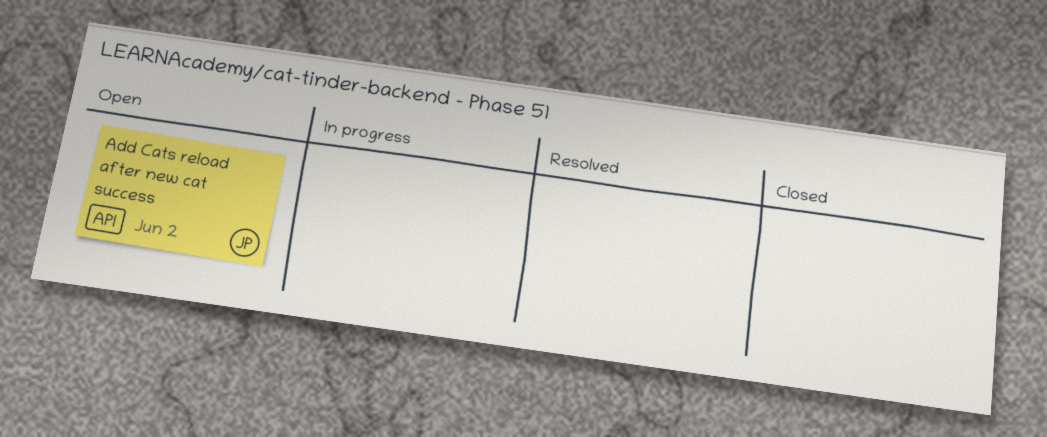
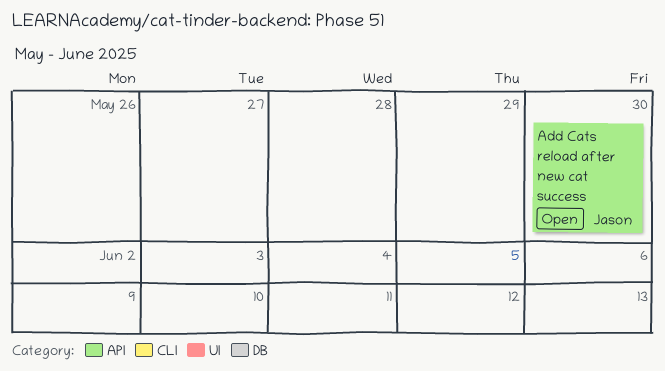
Add Cats reload after new cat success, due: Jun 2 -> May 30

